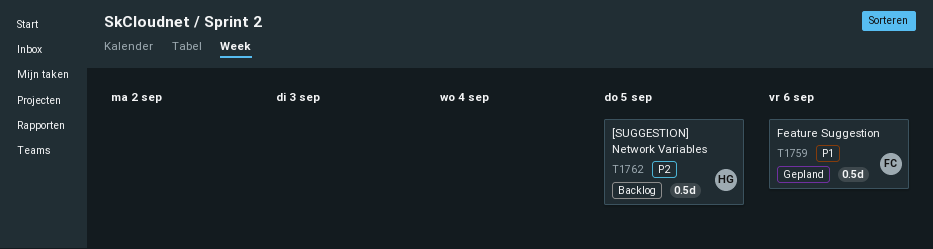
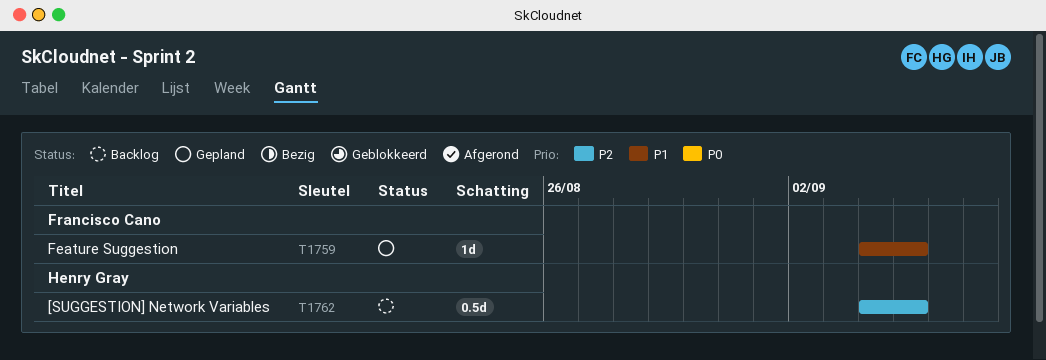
T1759, estimate: 0.5d -> 1d
T1759, due: Sep 6 -> Sep 5

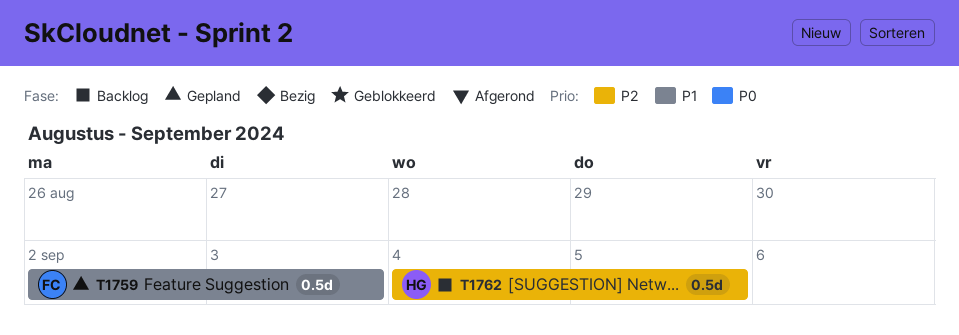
T1759, estimate: 1d -> 0.5d
T1759, start: Sep 4 -> Sep 2
T1759, due: Sep 5 -> Sep 3

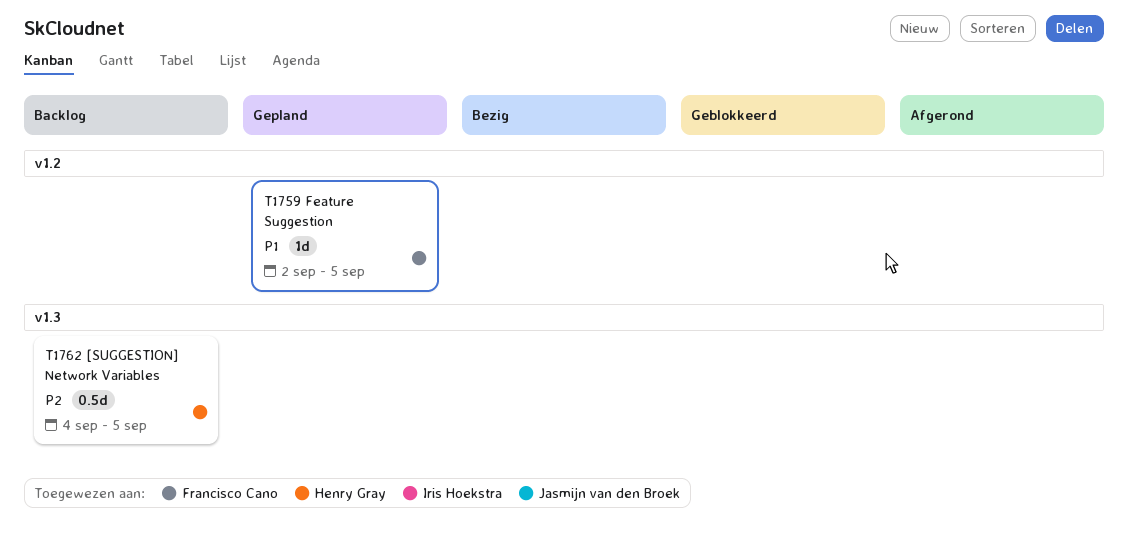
T1759, estimate: 0.5d -> 1d
T1759, due: Sep 3 -> Sep 5

